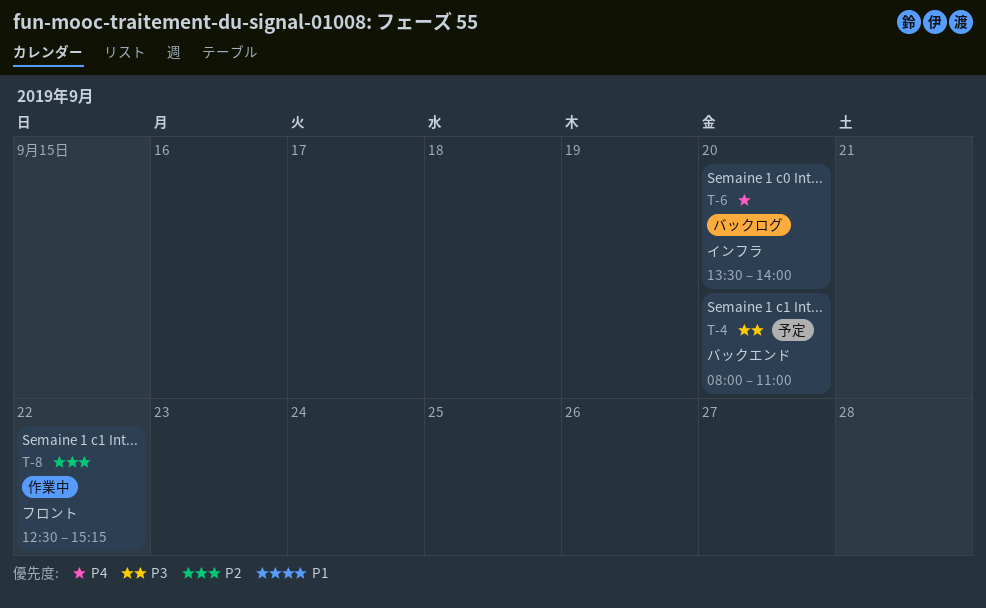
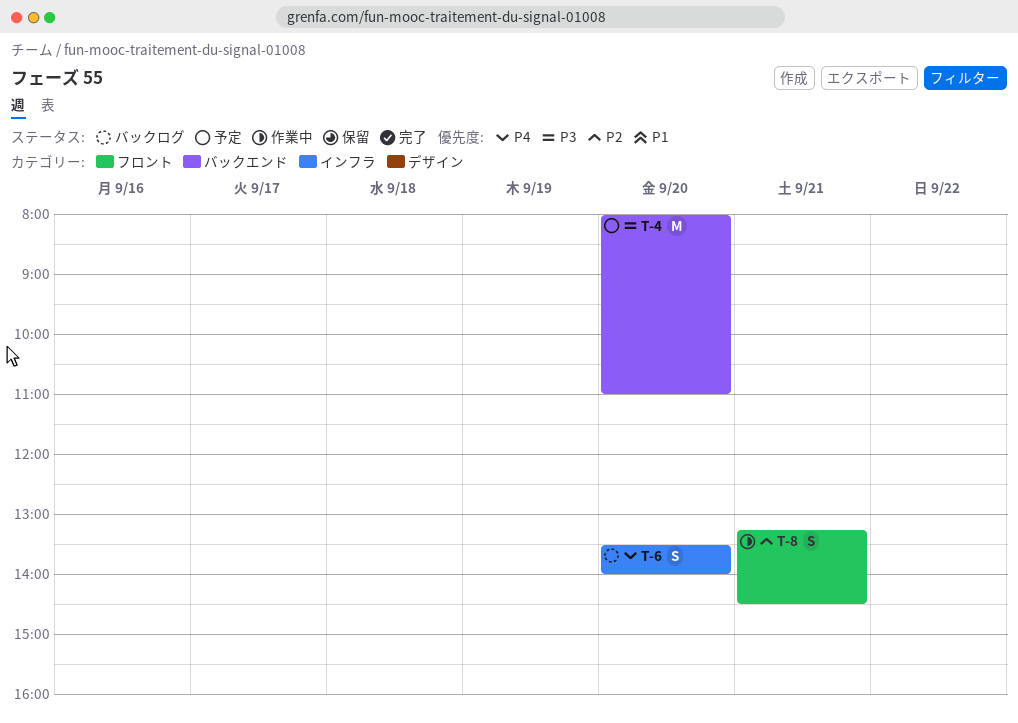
T-8, day: Sep 22 -> Sep 21
T-8, begins: 12:30 -> 13:15
T-8, ends: 15:15 -> 14:30

